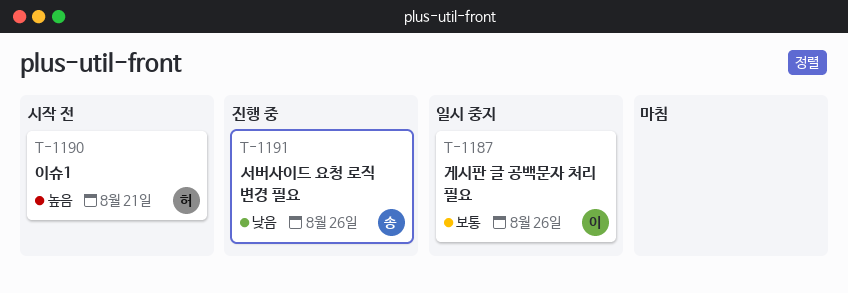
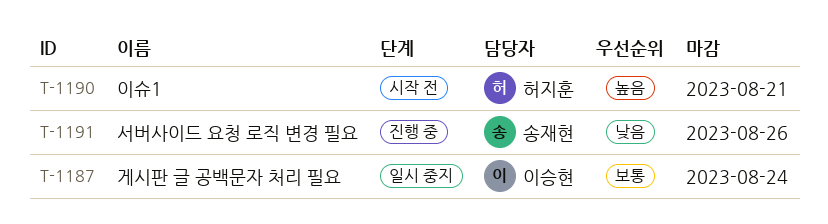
T-1187, due: Aug 26 -> Aug 24

